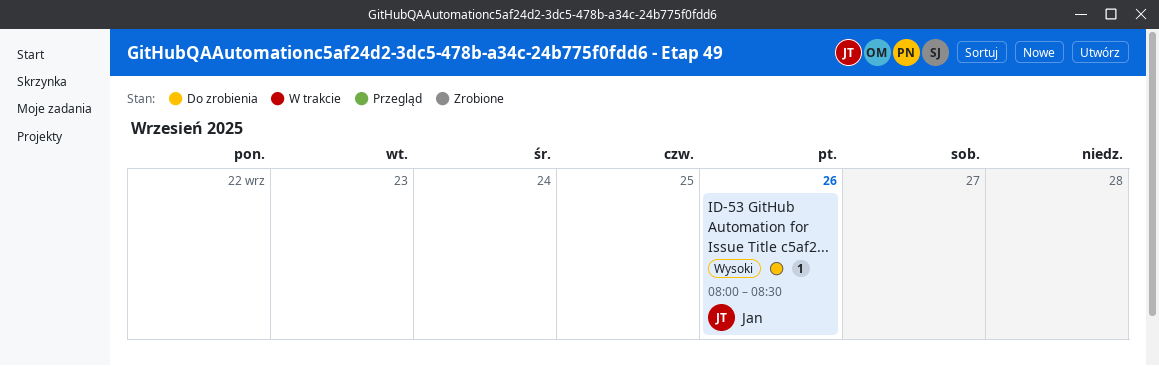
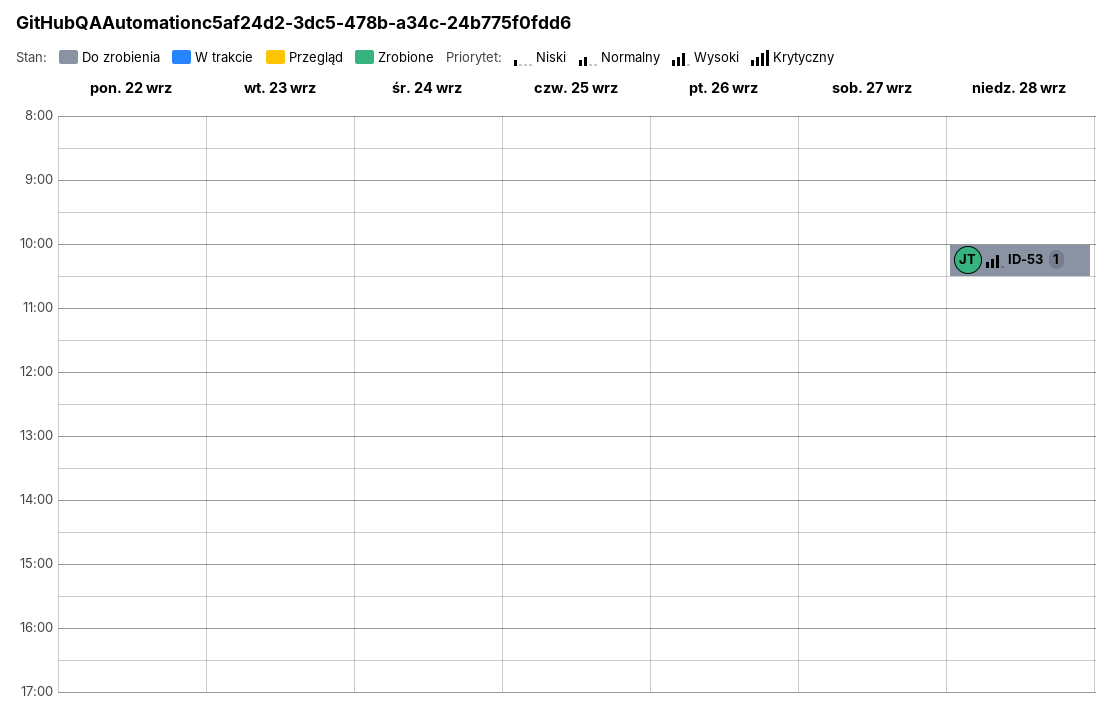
ID-53, day: Sep 26 -> Sep 28
ID-53, begins: 08:00 -> 10:00
ID-53, ends: 08:30 -> 10:30

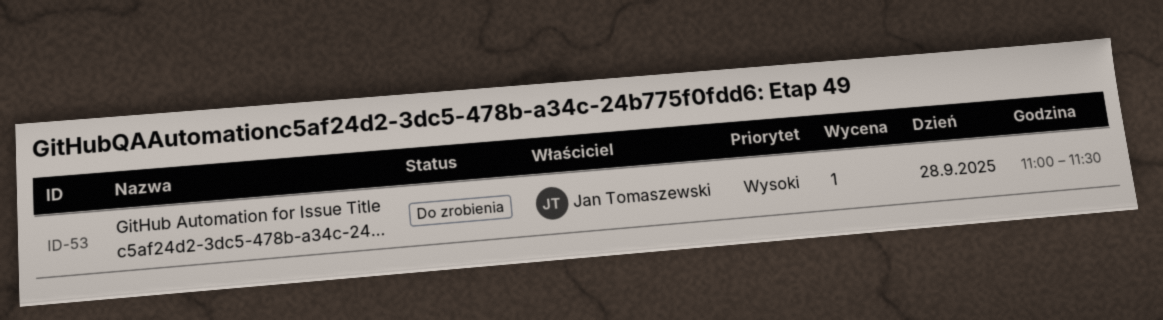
ID-53, begins: 10:00 -> 11:00
ID-53, ends: 10:30 -> 11:30

